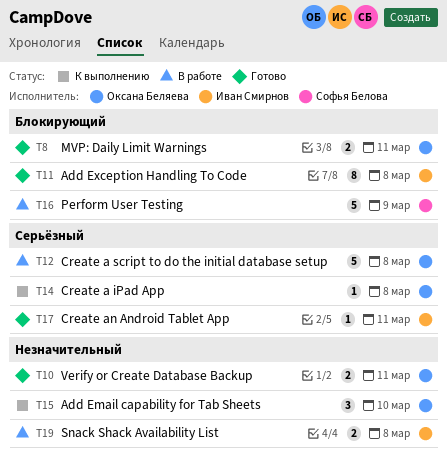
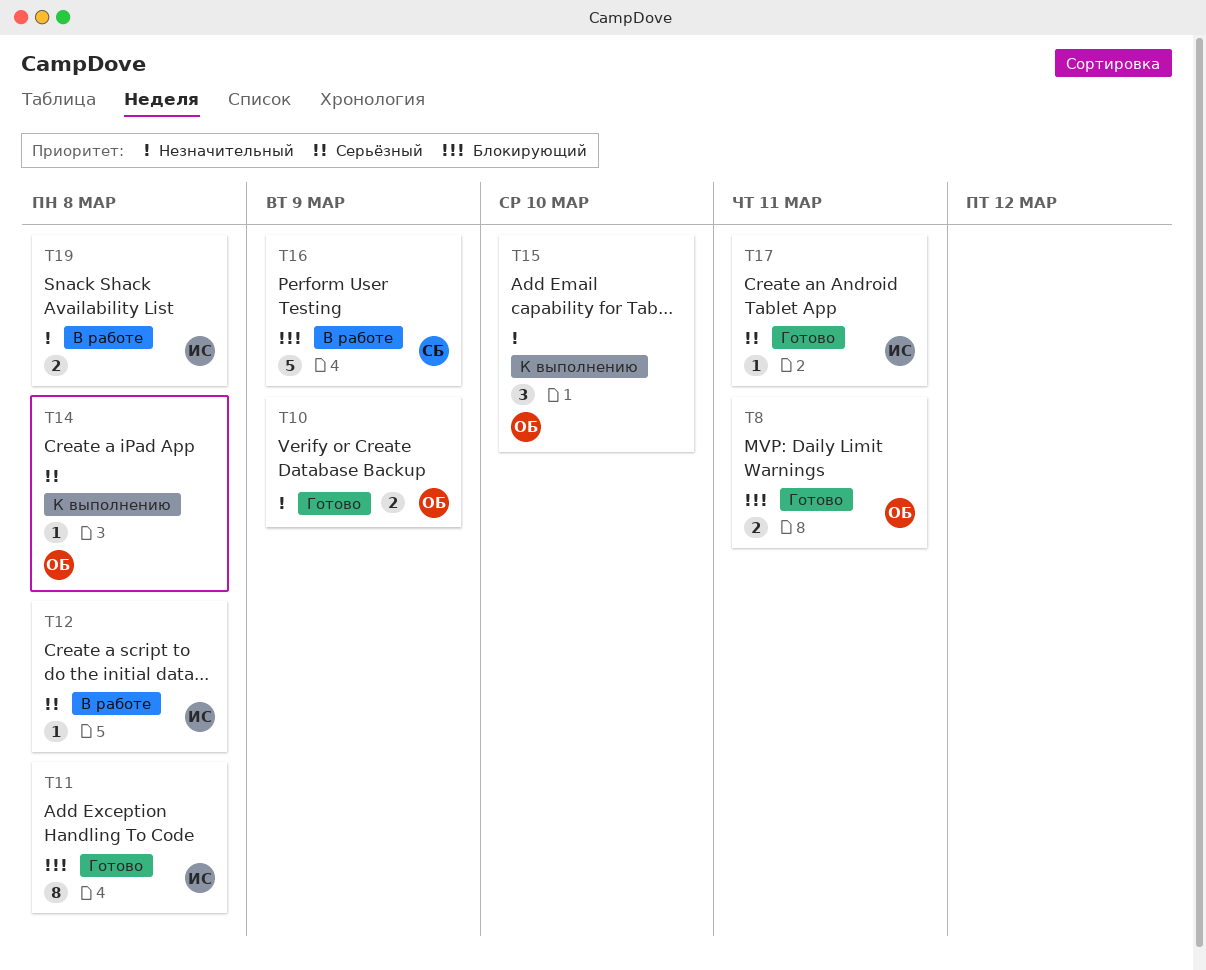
T10, due: Mar 11 -> Mar 9
T12, owner: Оксана Беляева -> Иван Смирнов
T12, estimate: 5 -> 1

